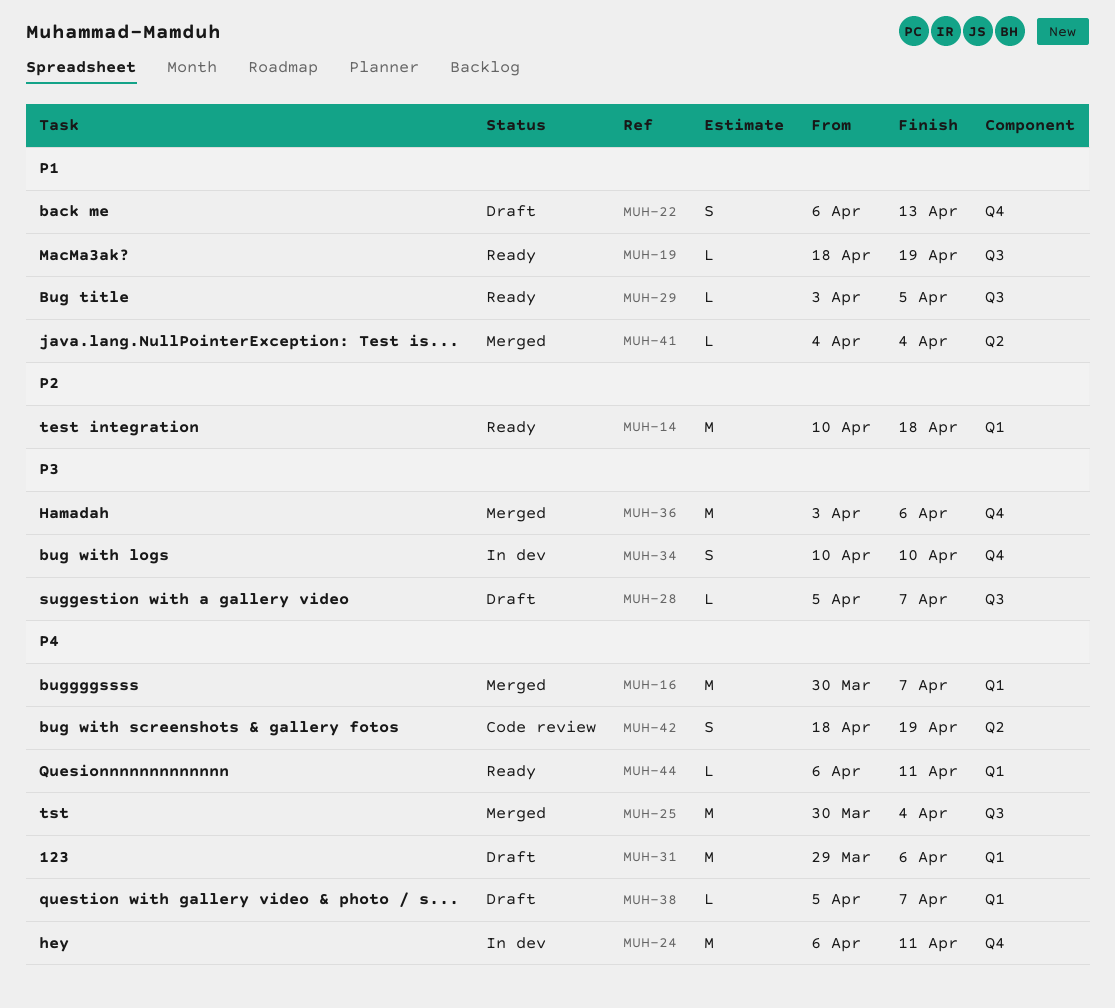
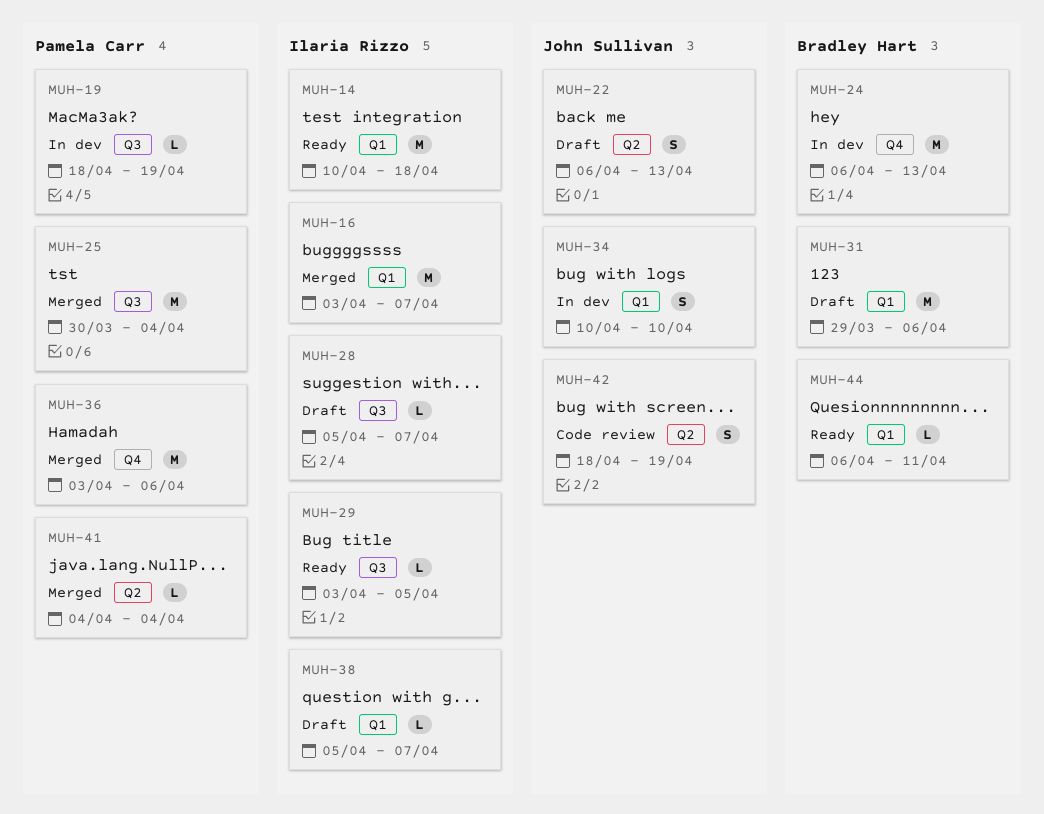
MUH-16, start: Mar 30 -> Apr 3
MUH-19, status: Ready -> In dev
MUH-22, label: Q4 -> Q2
MUH-24, due: Apr 11 -> Apr 13
MUH-34, label: Q4 -> Q1

